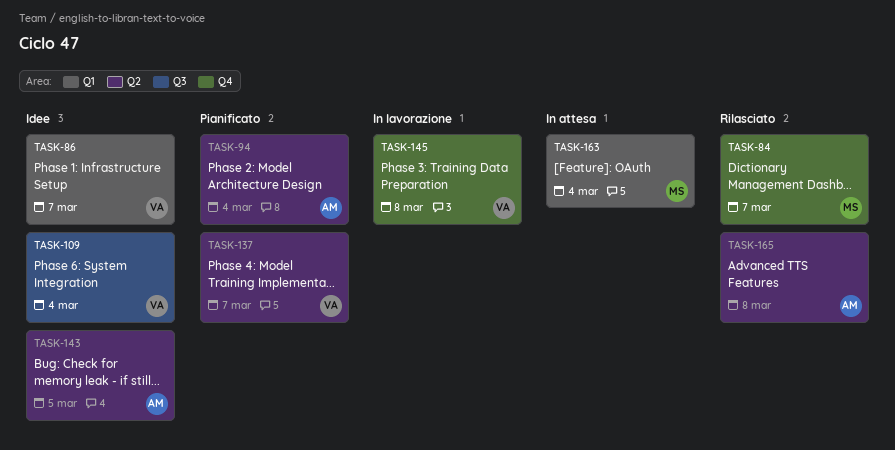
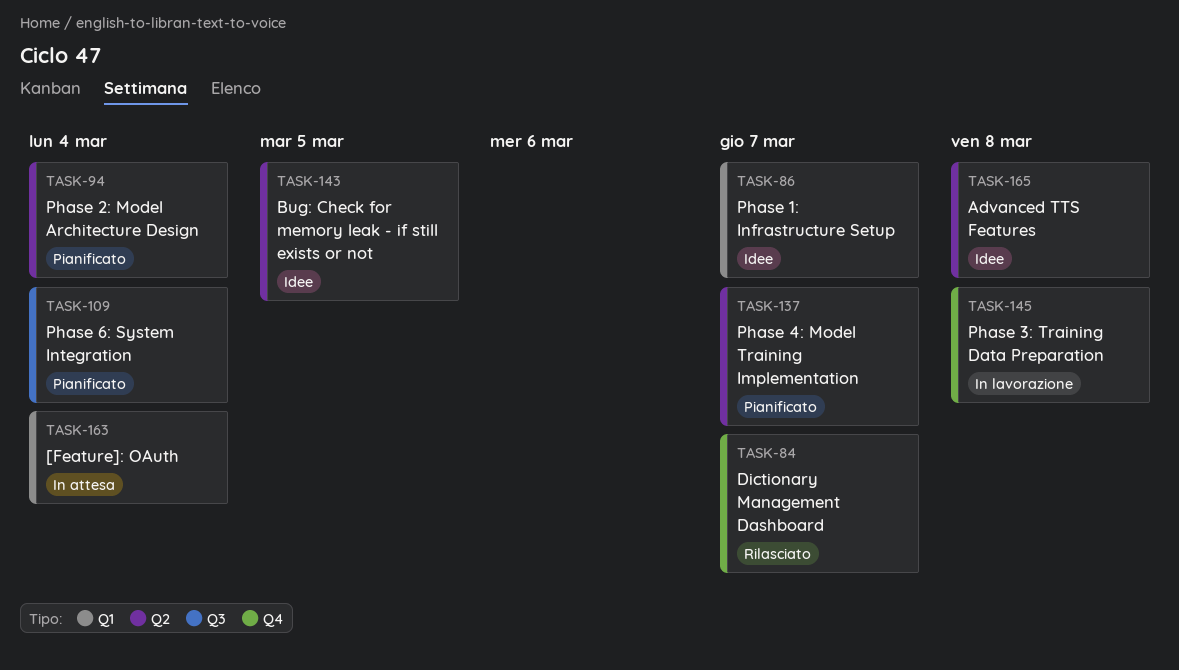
TASK-109, status: Idee -> Pianificato
TASK-165, status: Rilasciato -> Idee

